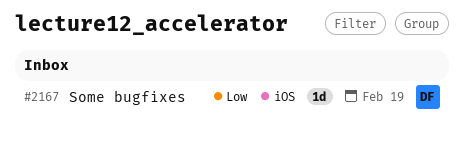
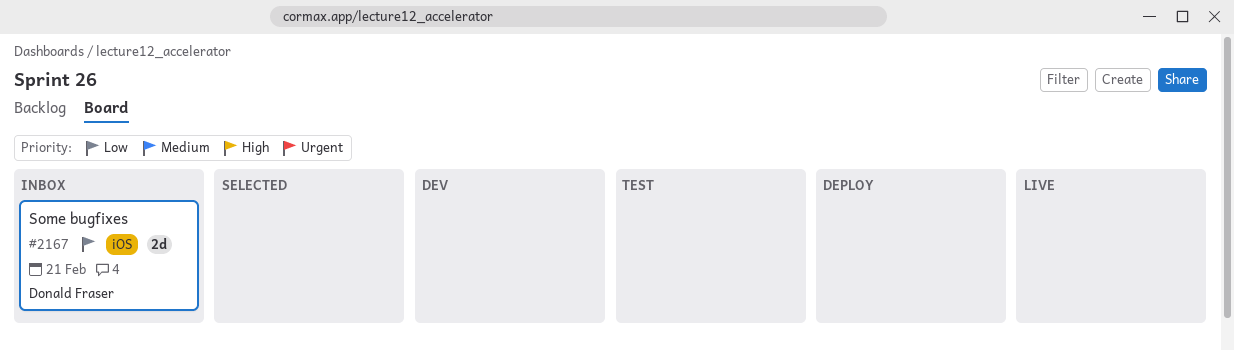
#2167, estimate: 1d -> 2d
#2167, due: Feb 19 -> Feb 21

